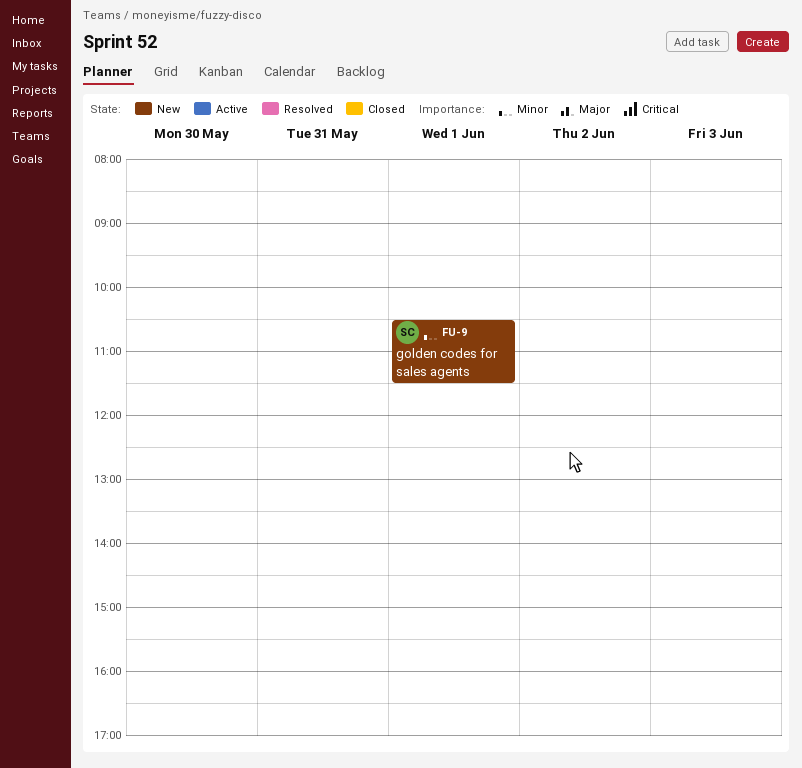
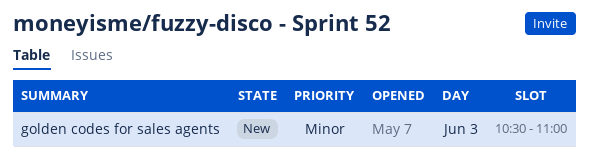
golden codes for sales agents, day: Jun 1 -> Jun 3
golden codes for sales agents, ends: 11:30 -> 11:00

